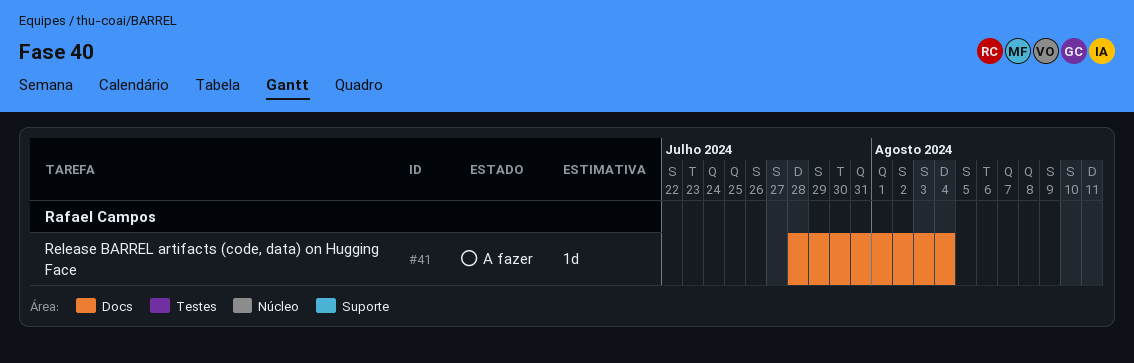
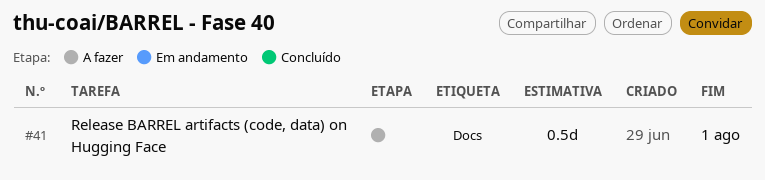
#41, estimate: 1d -> 0.5d
#41, due: Aug 4 -> Aug 1

